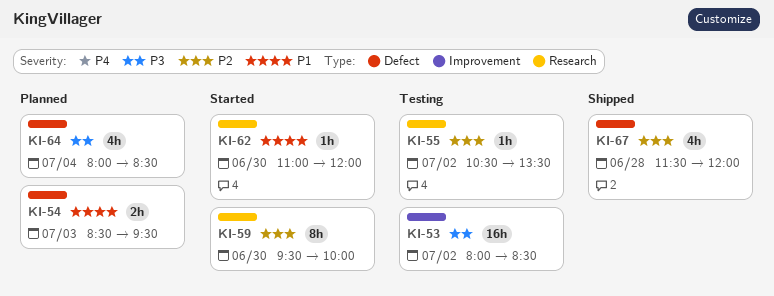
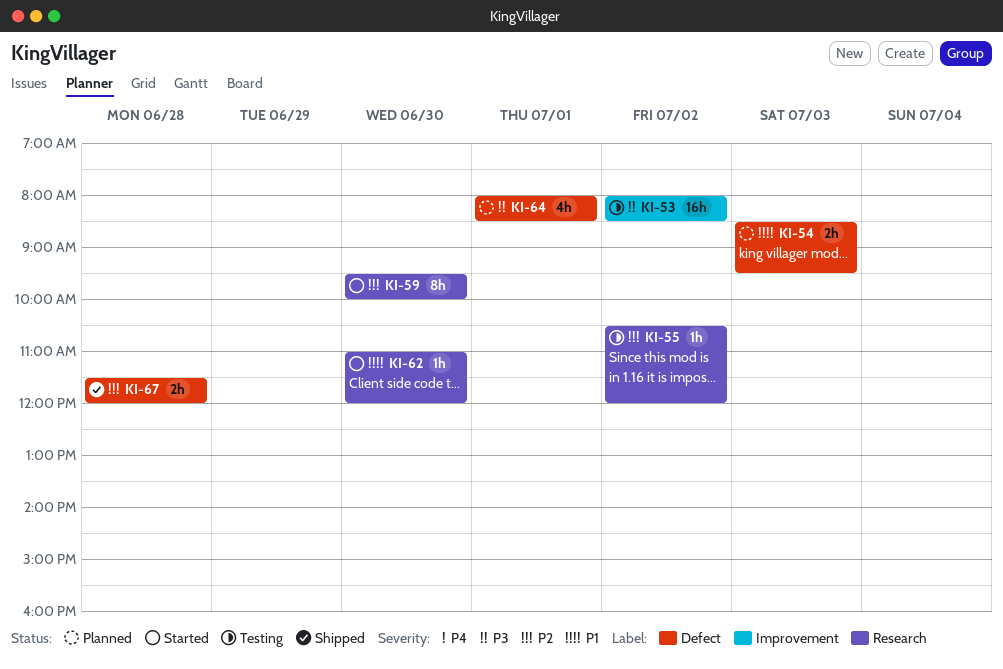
KI-55, ends: 13:30 -> 12:00
KI-64, day: Jul 4 -> Jul 1
KI-67, estimate: 4h -> 2h

